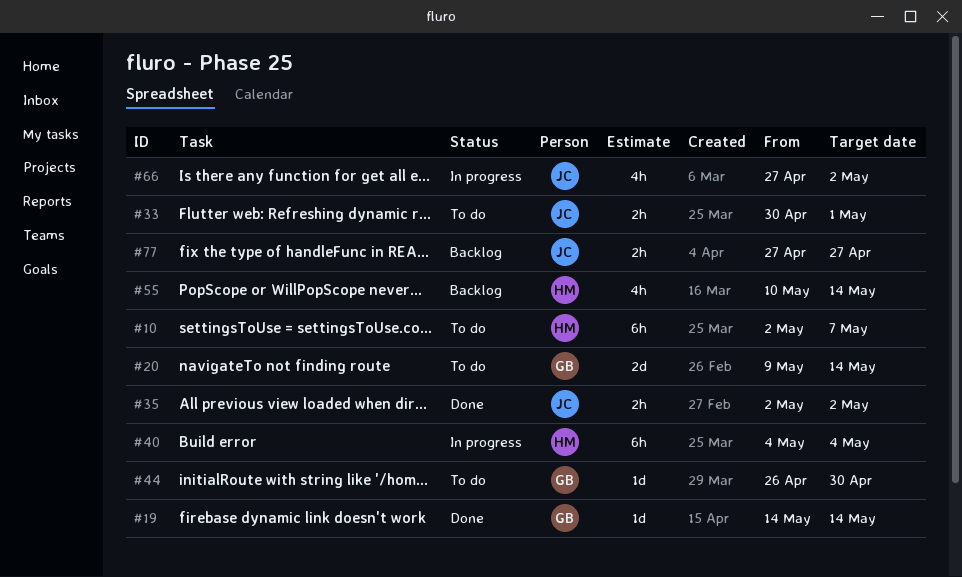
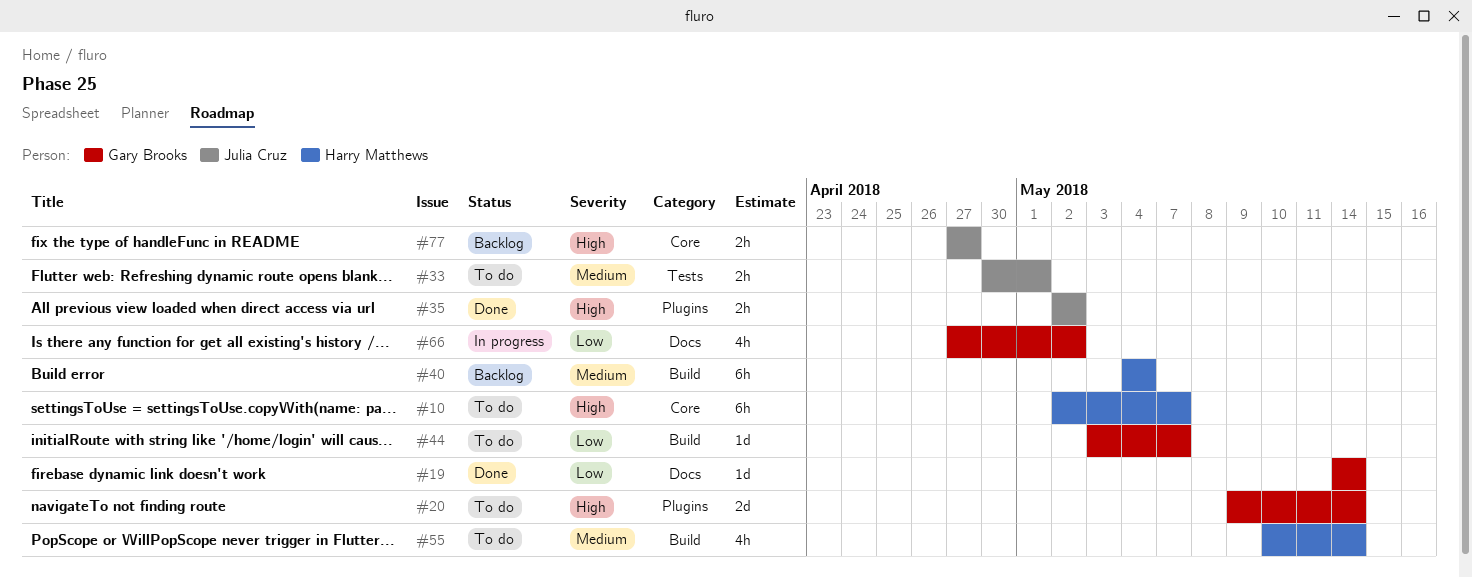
#40, status: In progress -> Backlog
#44, start: Apr 26 -> May 3
#44, due: Apr 30 -> May 7
#55, status: Backlog -> To do
#66, owner: Julia Cruz -> Gary Brooks

